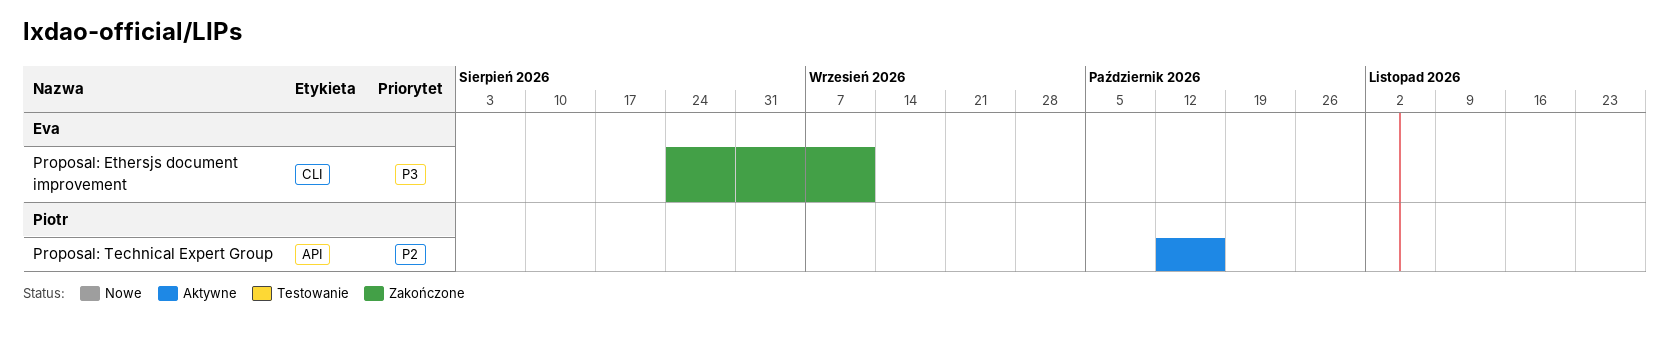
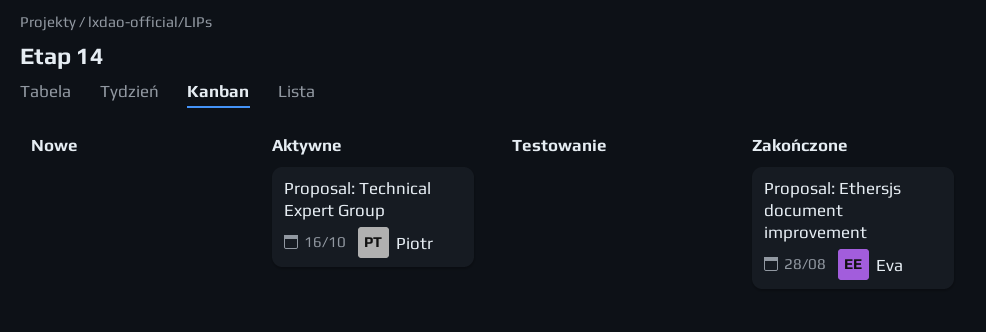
Proposal: Ethersjs document improvement, due: Sep 11 -> Aug 28

